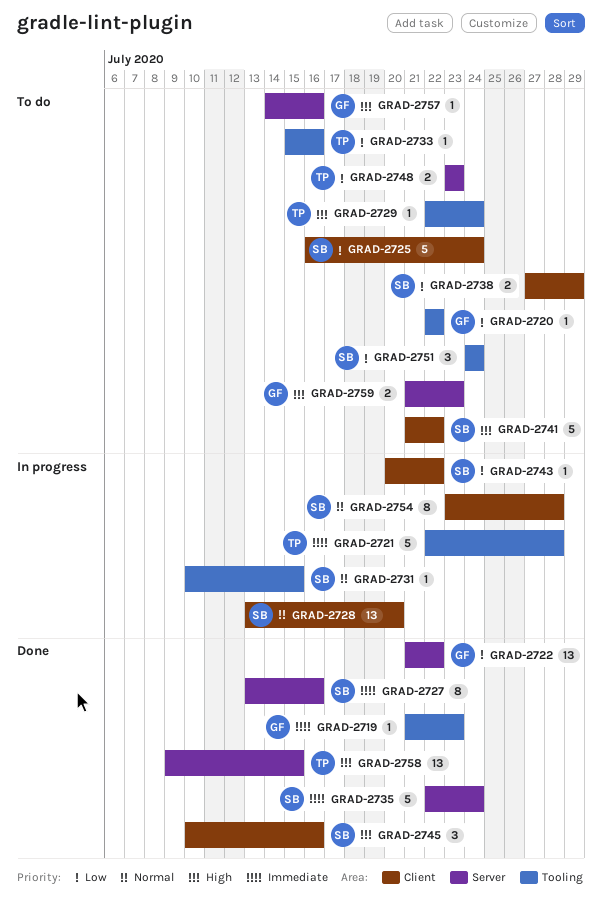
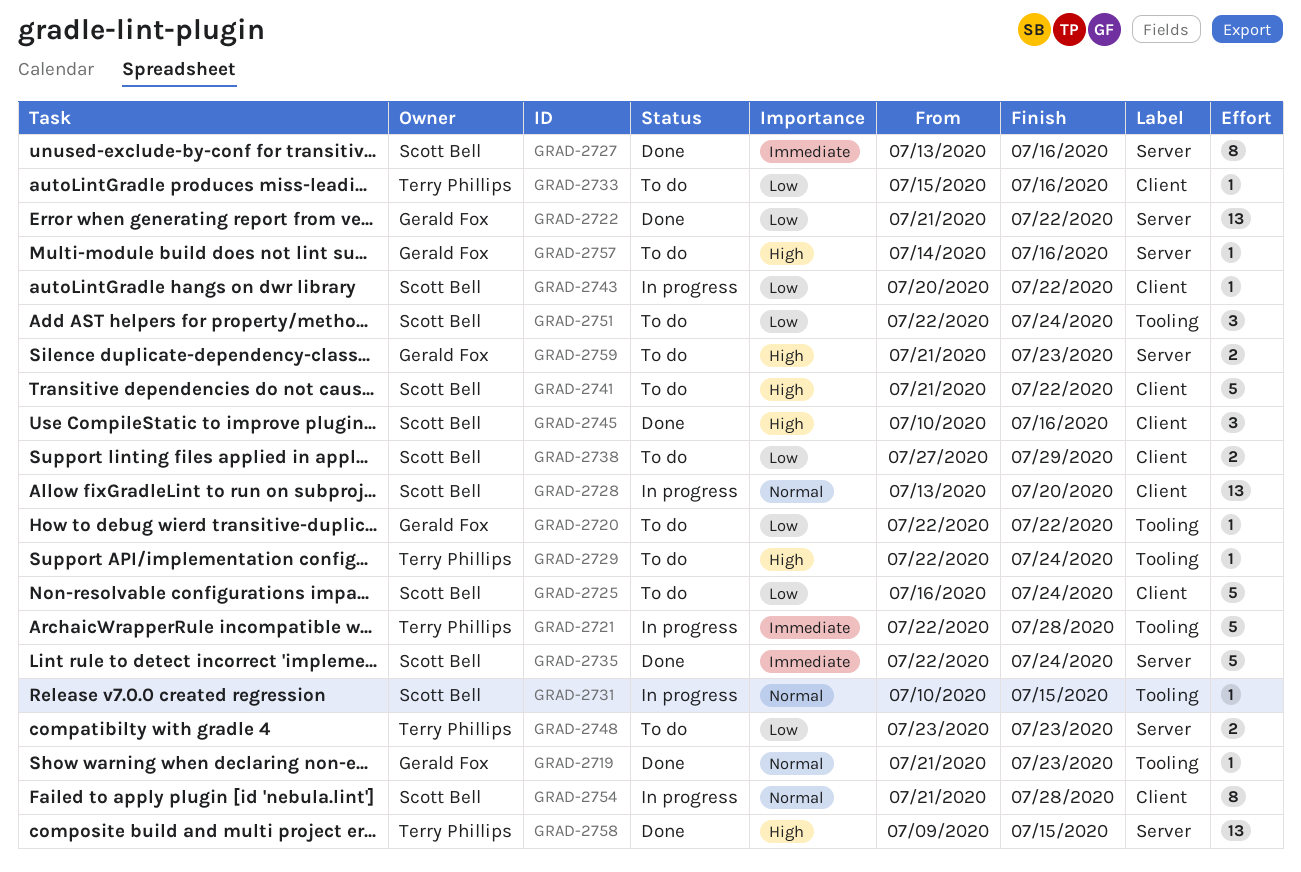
GRAD-2719, priority: Immediate -> Normal
GRAD-2733, label: Tooling -> Client
GRAD-2751, start: Jul 24 -> Jul 22
GRAD-2754, start: Jul 23 -> Jul 21

